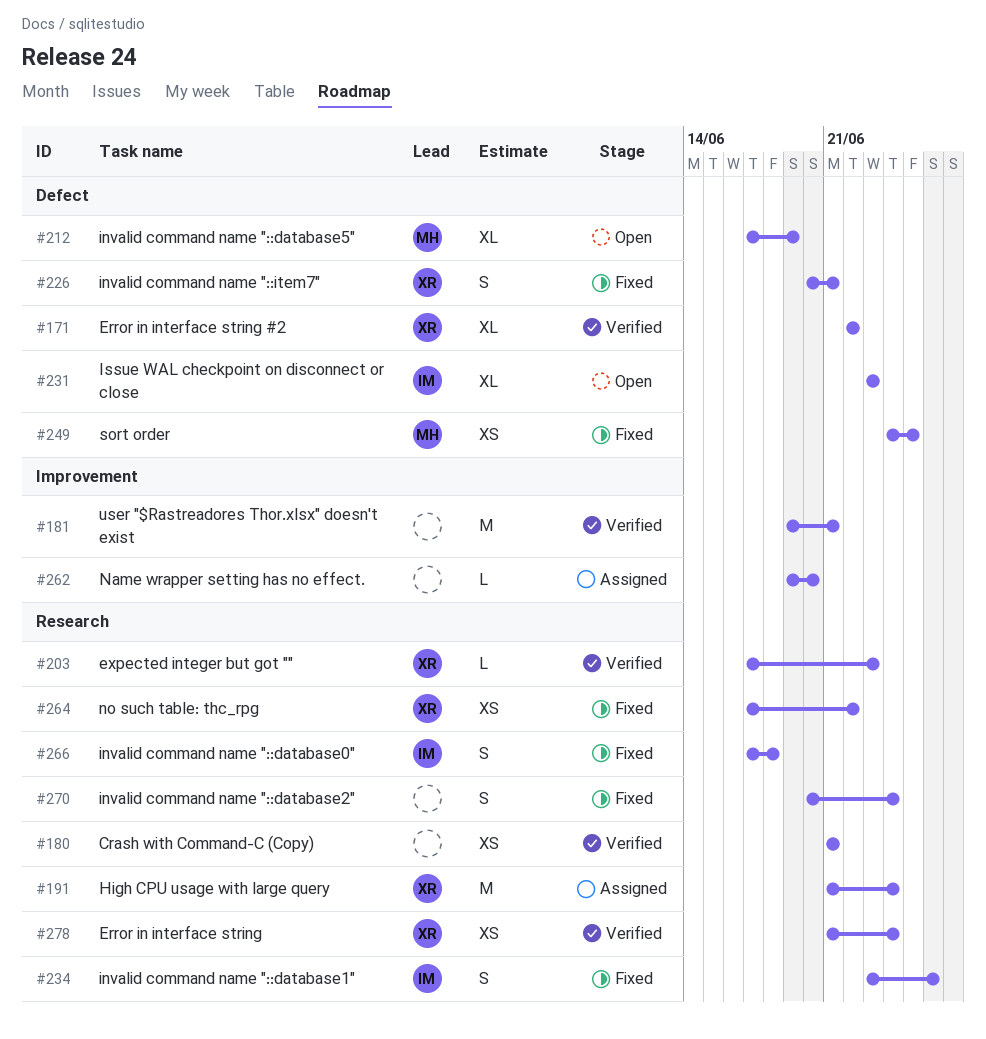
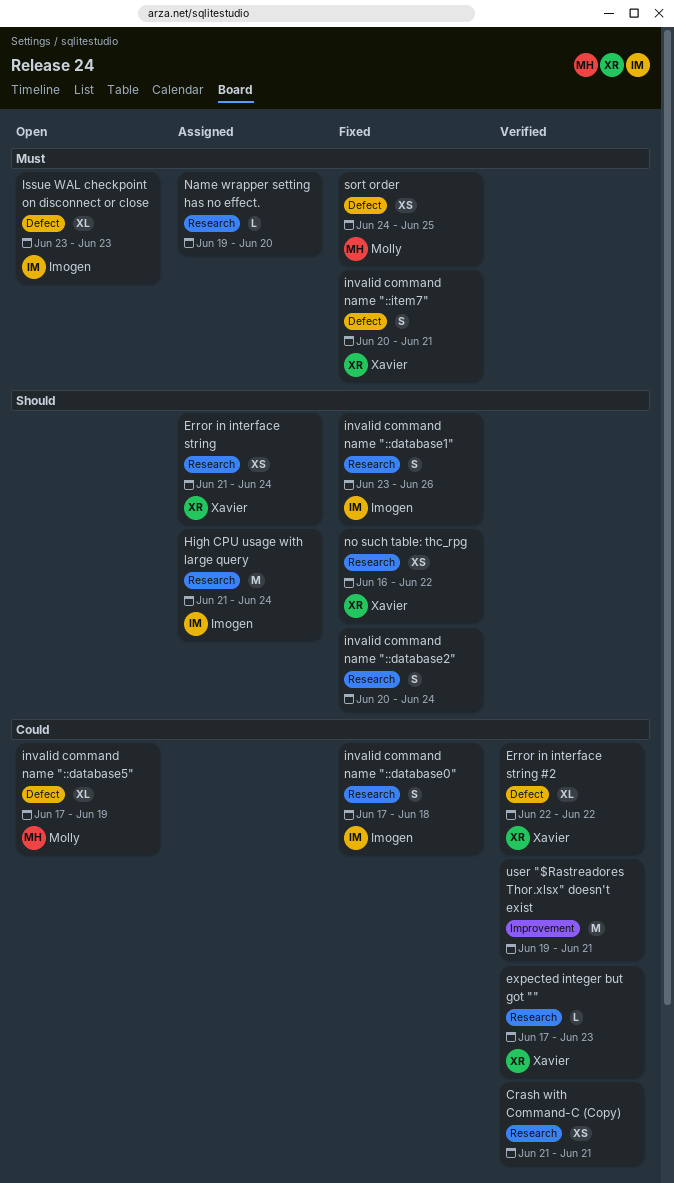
Error in interface string, status: Verified -> Assigned
High CPU usage with large query, owner: Xavier -> Imogen
Name wrapper setting has no effect., label: Improvement -> Research
no such table: thc_rpg, start: Jun 17 -> Jun 16

